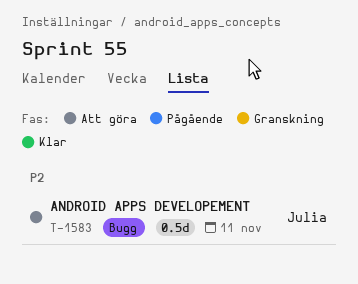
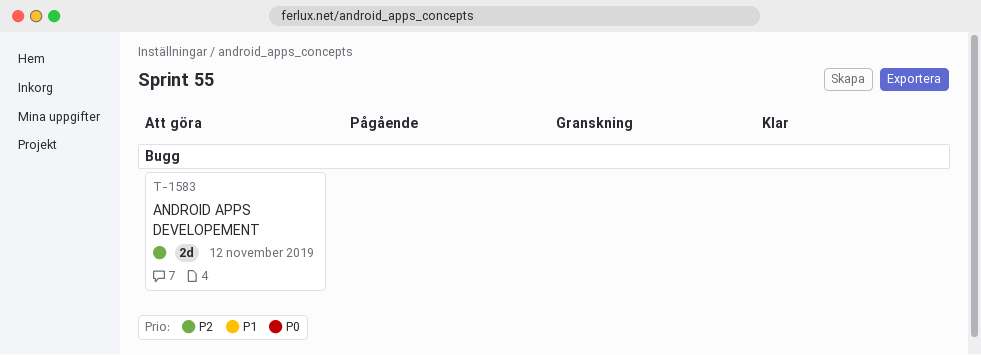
T-1583, estimate: 0.5d -> 2d
T-1583, due: Nov 11 -> Nov 12

